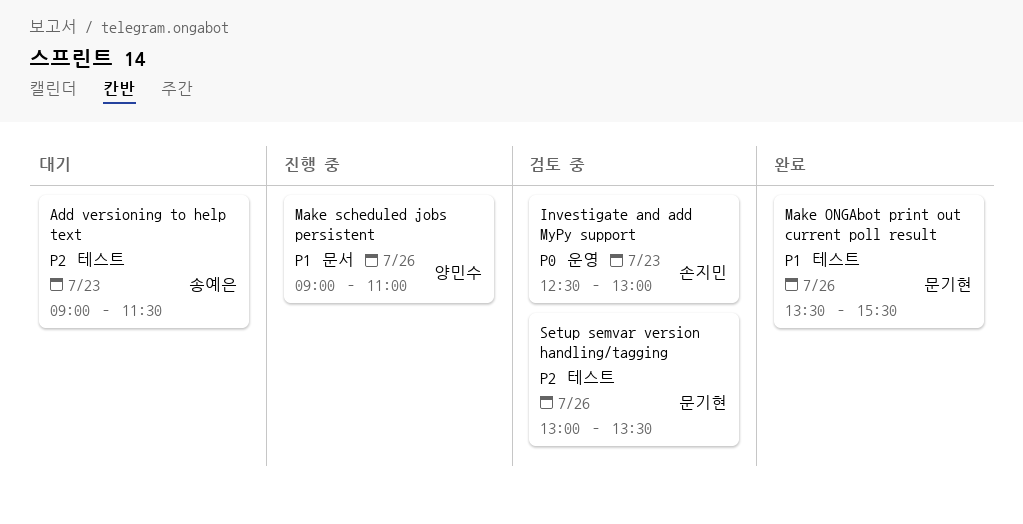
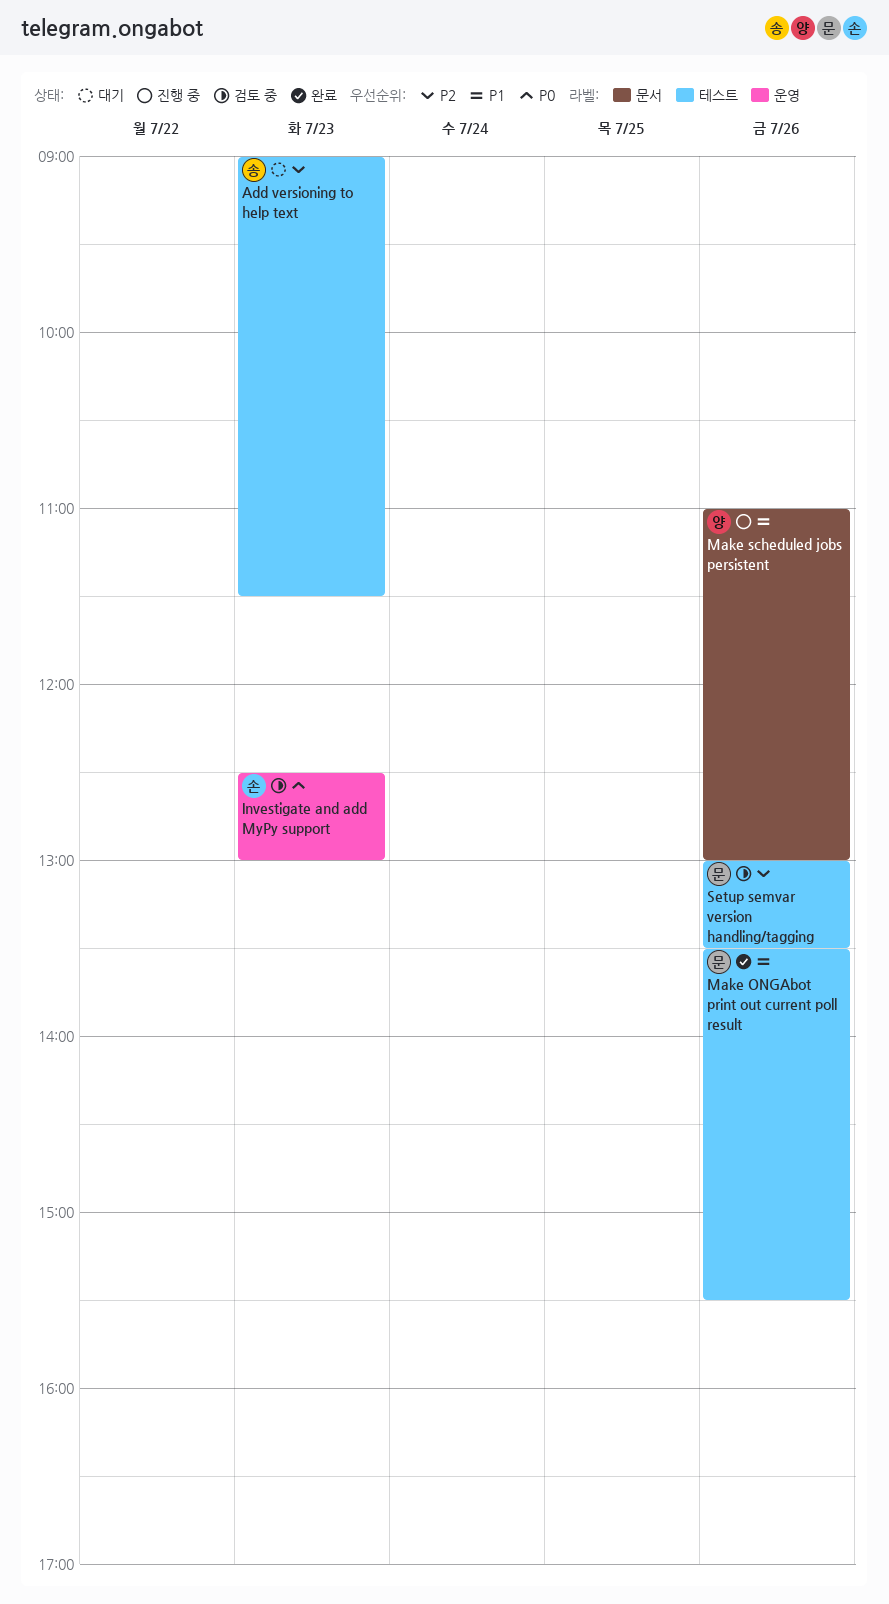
Make scheduled jobs persistent, begins: 09:00 -> 11:00
Make scheduled jobs persistent, ends: 11:00 -> 13:00

